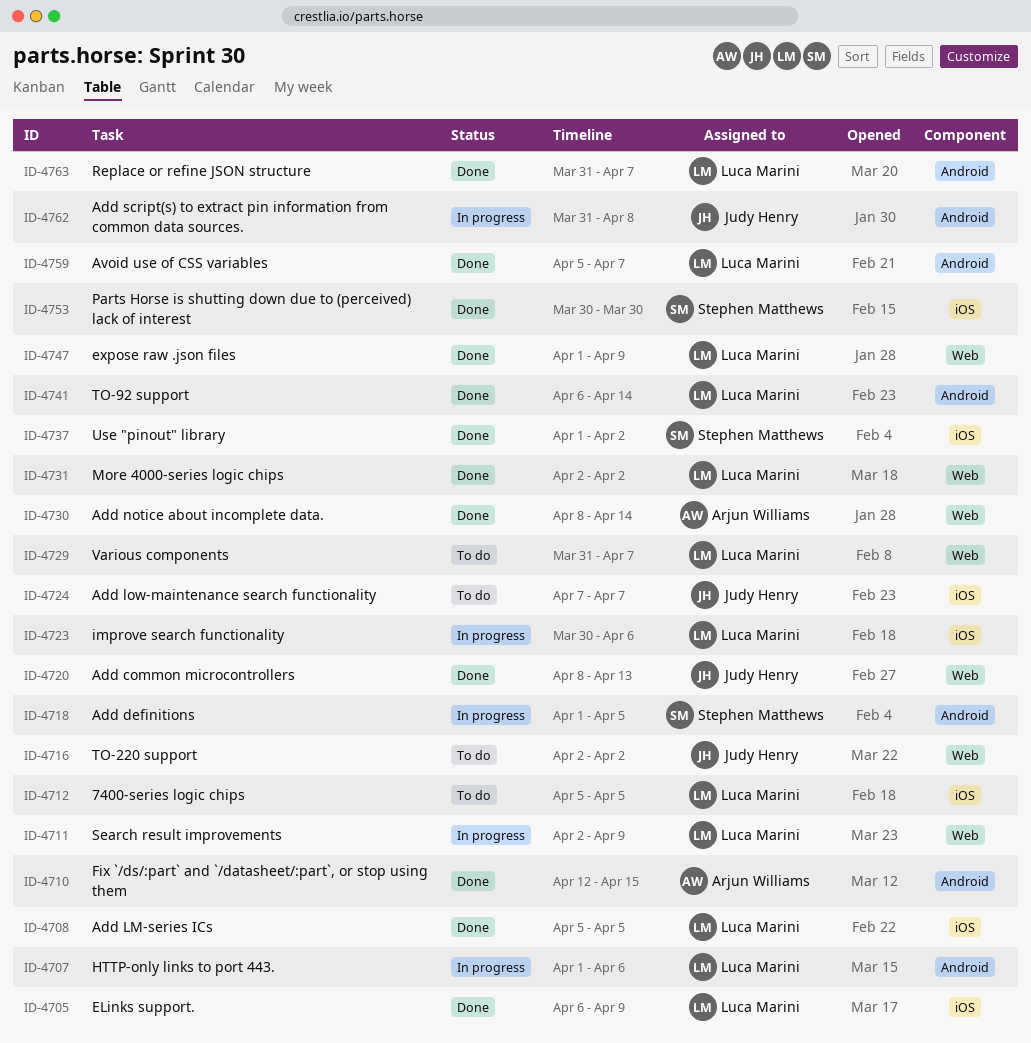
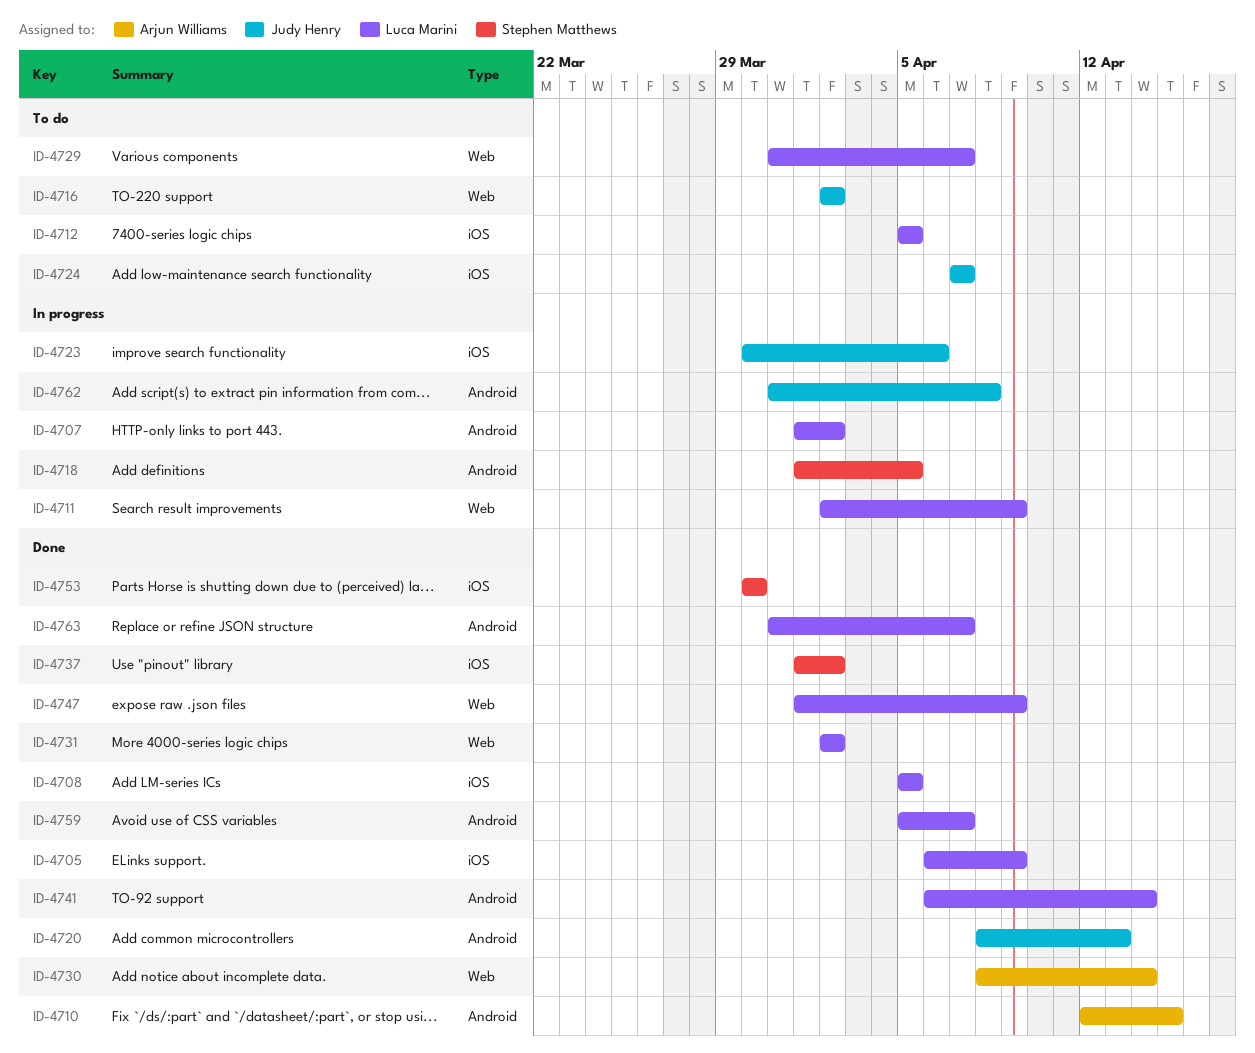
ID-4707, due: Apr 6 -> Apr 2
ID-4720, label: Web -> Android
ID-4723, owner: Luca Marini -> Judy Henry

